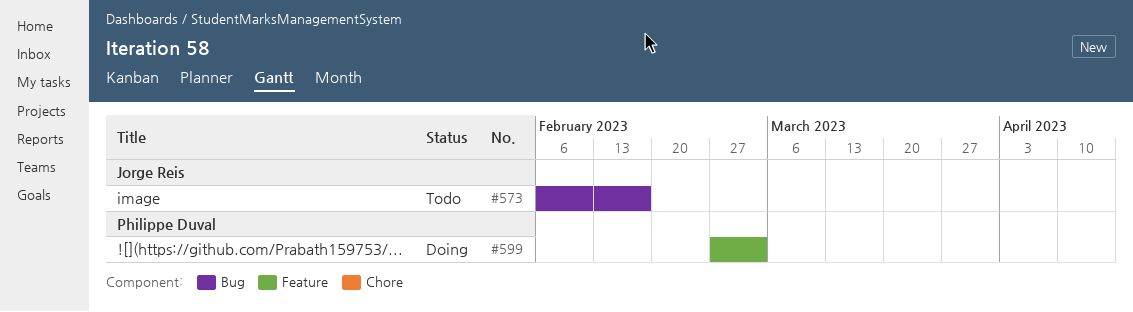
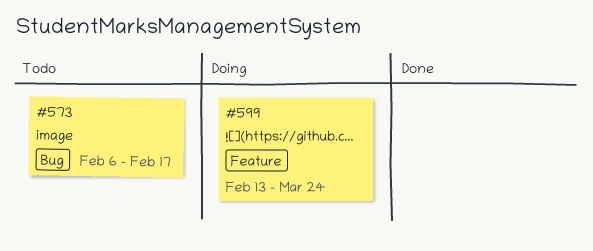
#599, start: Feb 27 -> Feb 13
#599, due: Mar 3 -> Mar 24

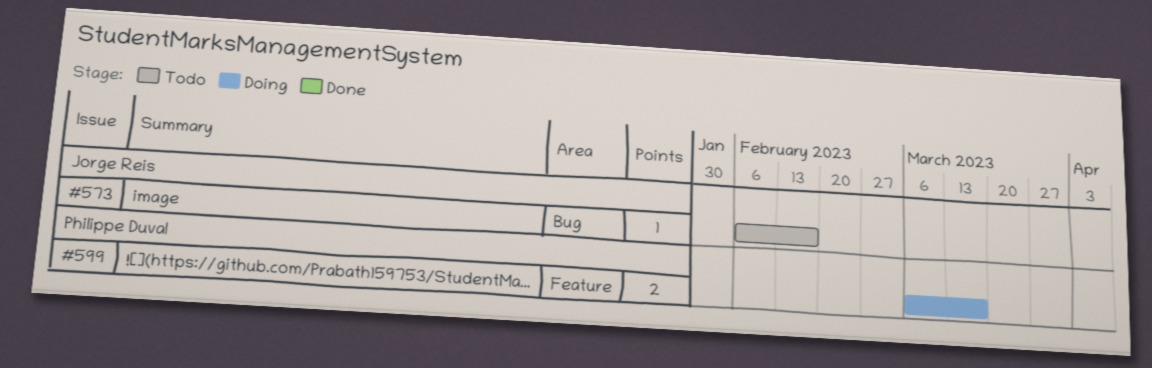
#599, start: Feb 13 -> Mar 6
#599, due: Mar 24 -> Mar 17

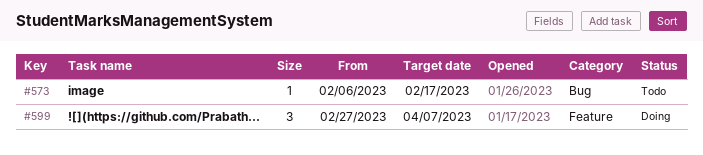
#599, estimate: 2 -> 3
#599, start: Mar 6 -> Feb 27
#599, due: Mar 17 -> Apr 7

